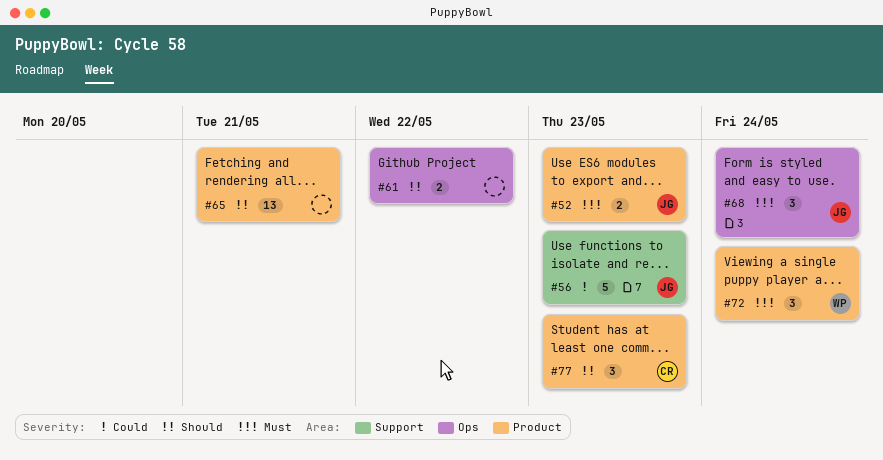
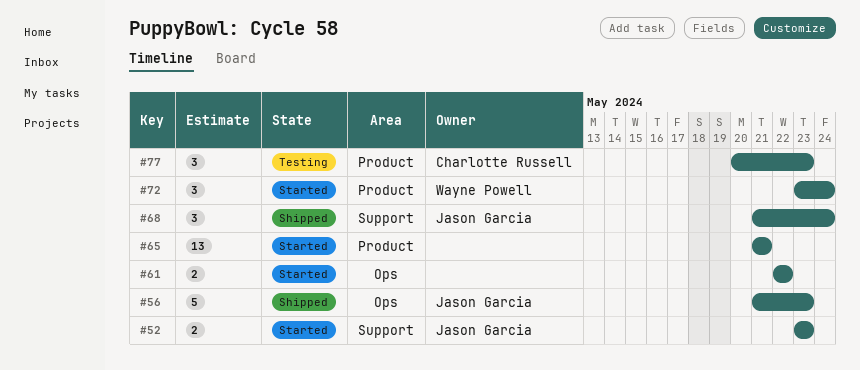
#52, label: Product -> Support
#56, label: Support -> Ops
#68, label: Ops -> Support

